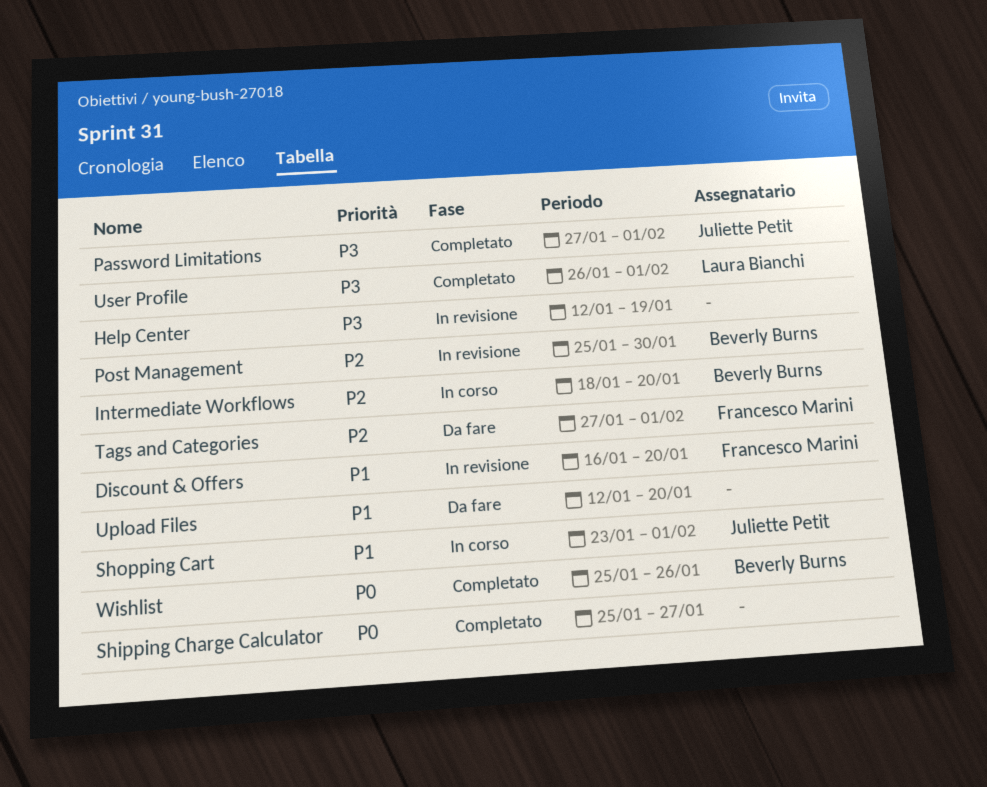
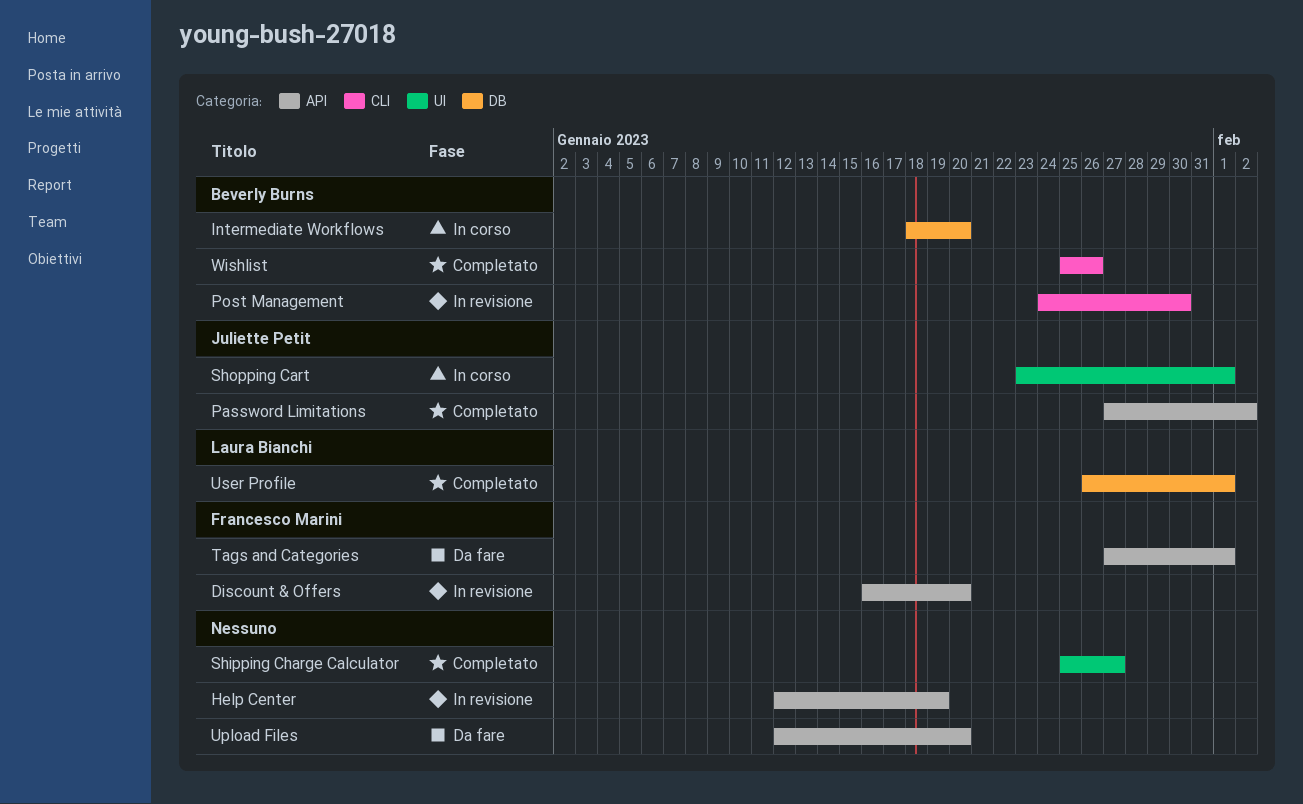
Password Limitations, due: Feb 1 -> Feb 2
Post Management, start: Jan 25 -> Jan 24

